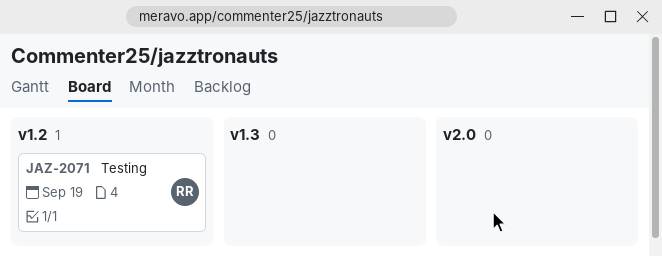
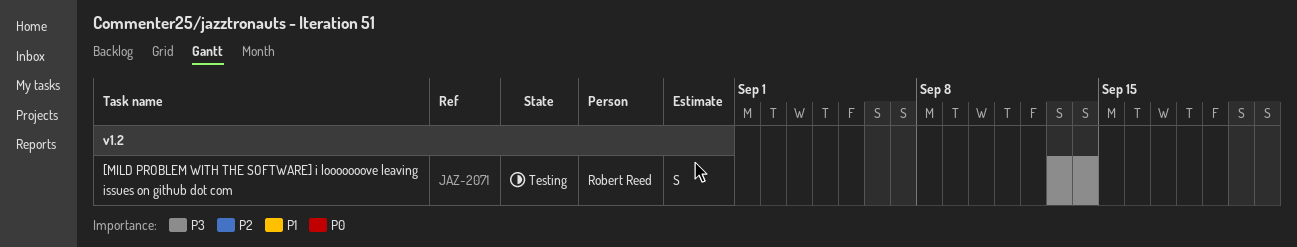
JAZ-2071, due: Sep 19 -> Sep 14

